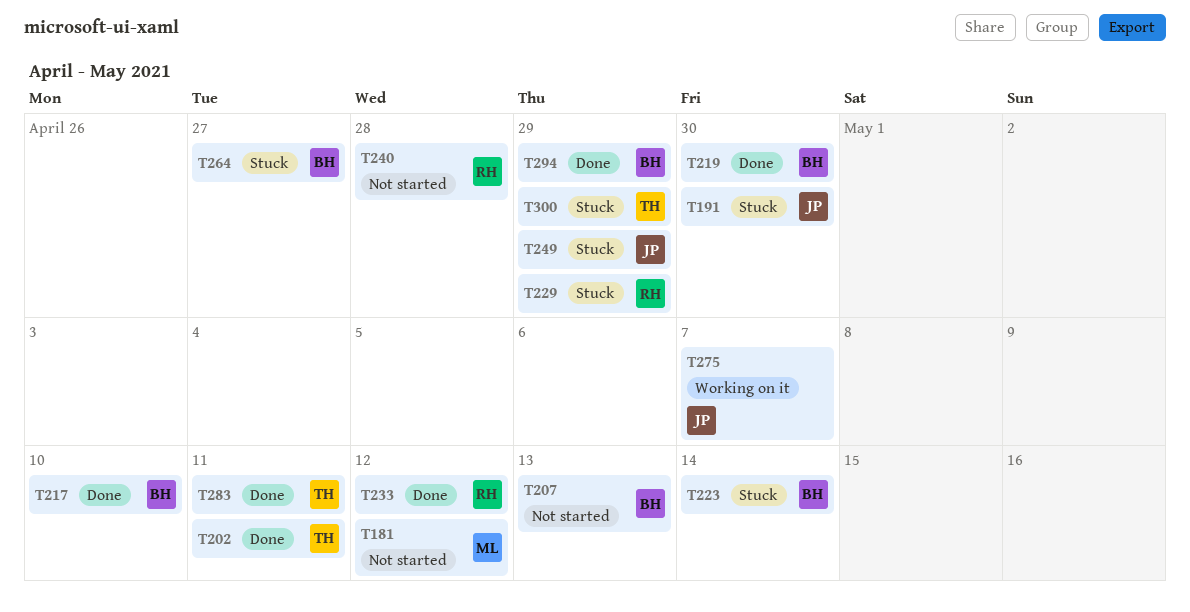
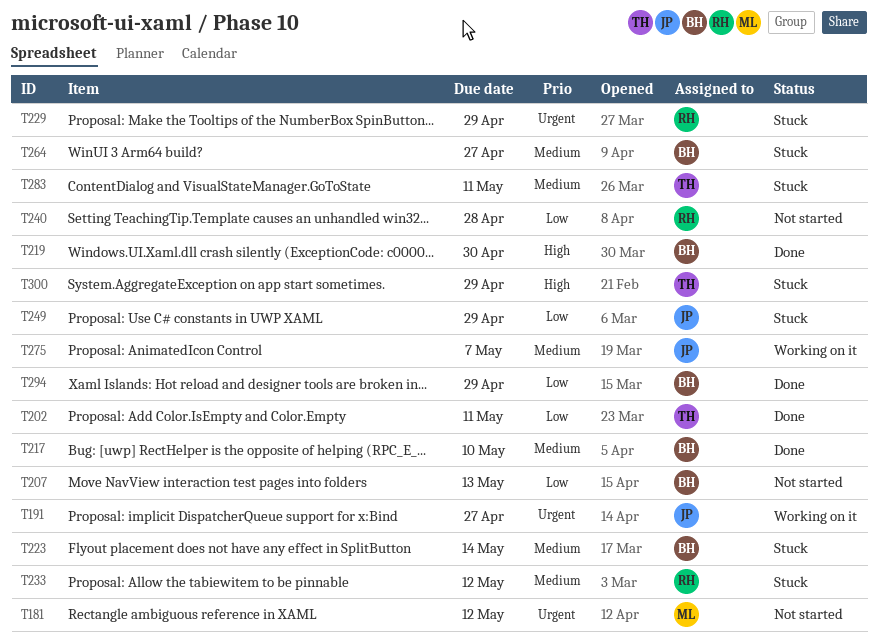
T191, status: Stuck -> Working on it
T191, due: Apr 30 -> Apr 27
T233, status: Done -> Stuck
T283, status: Done -> Stuck

